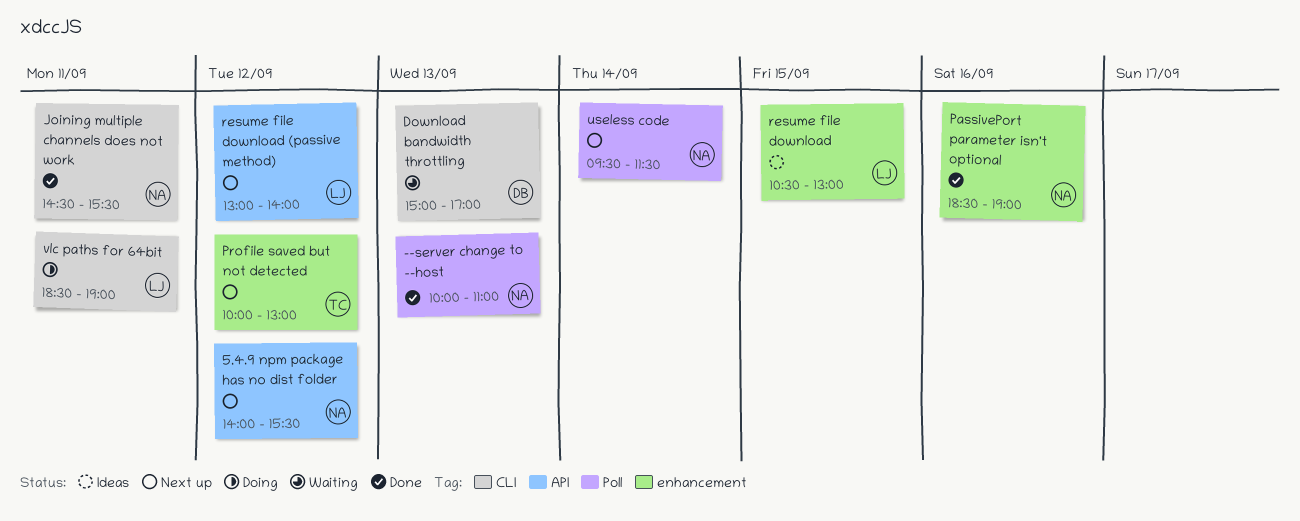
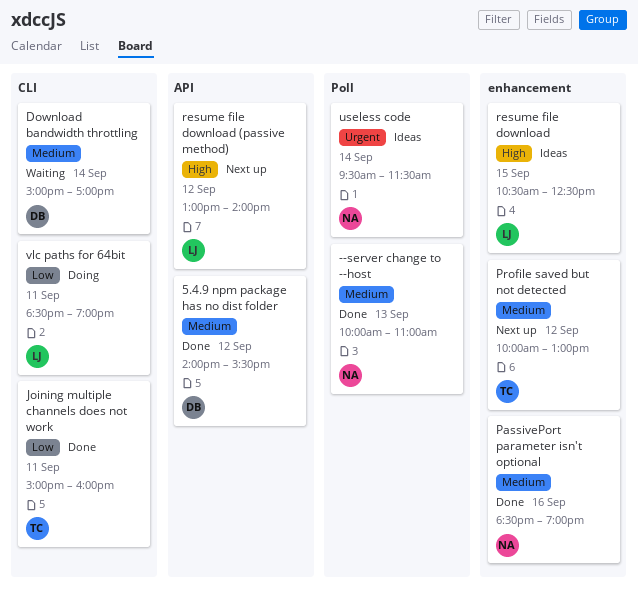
5.4.9 npm package has no dist folder, status: Next up -> Done
5.4.9 npm package has no dist folder, owner: NA -> DB
Download bandwidth throttling, day: Sep 13 -> Sep 14
Joining multiple channels does not work, owner: NA -> TC
Joining multiple channels does not work, begins: 14:30 -> 15:00
Joining multiple channels does not work, ends: 15:30 -> 16:00
resume file download, ends: 13:00 -> 12:30
useless code, status: Next up -> Ideas

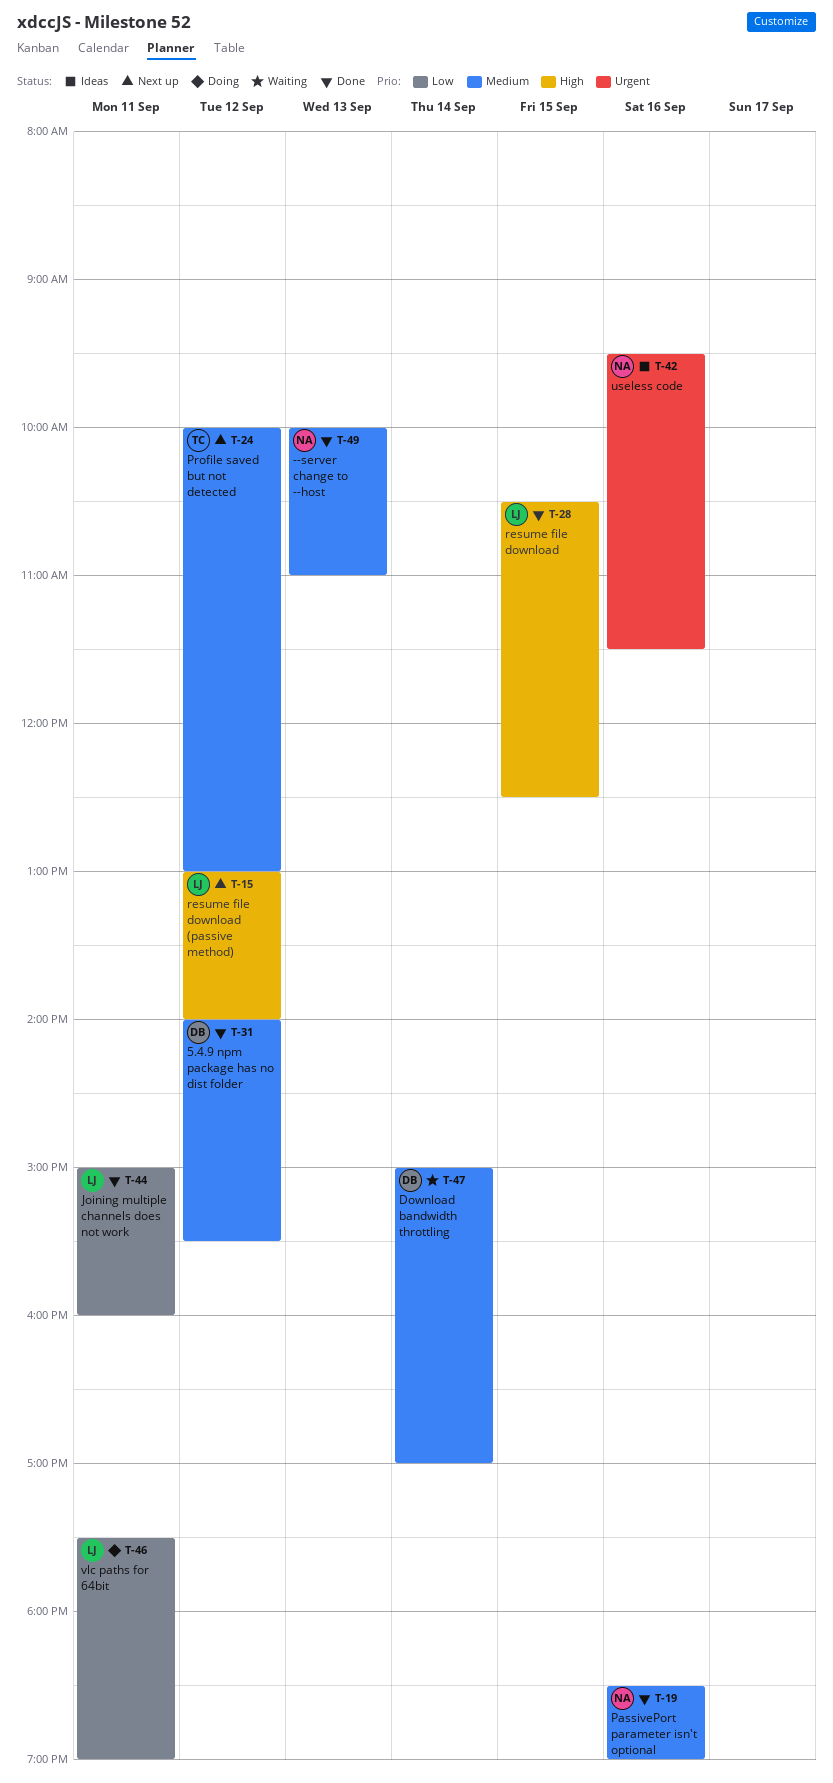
Joining multiple channels does not work, owner: TC -> LJ
resume file download, status: Ideas -> Done
useless code, day: Sep 14 -> Sep 16
vlc paths for 64bit, begins: 18:30 -> 17:30

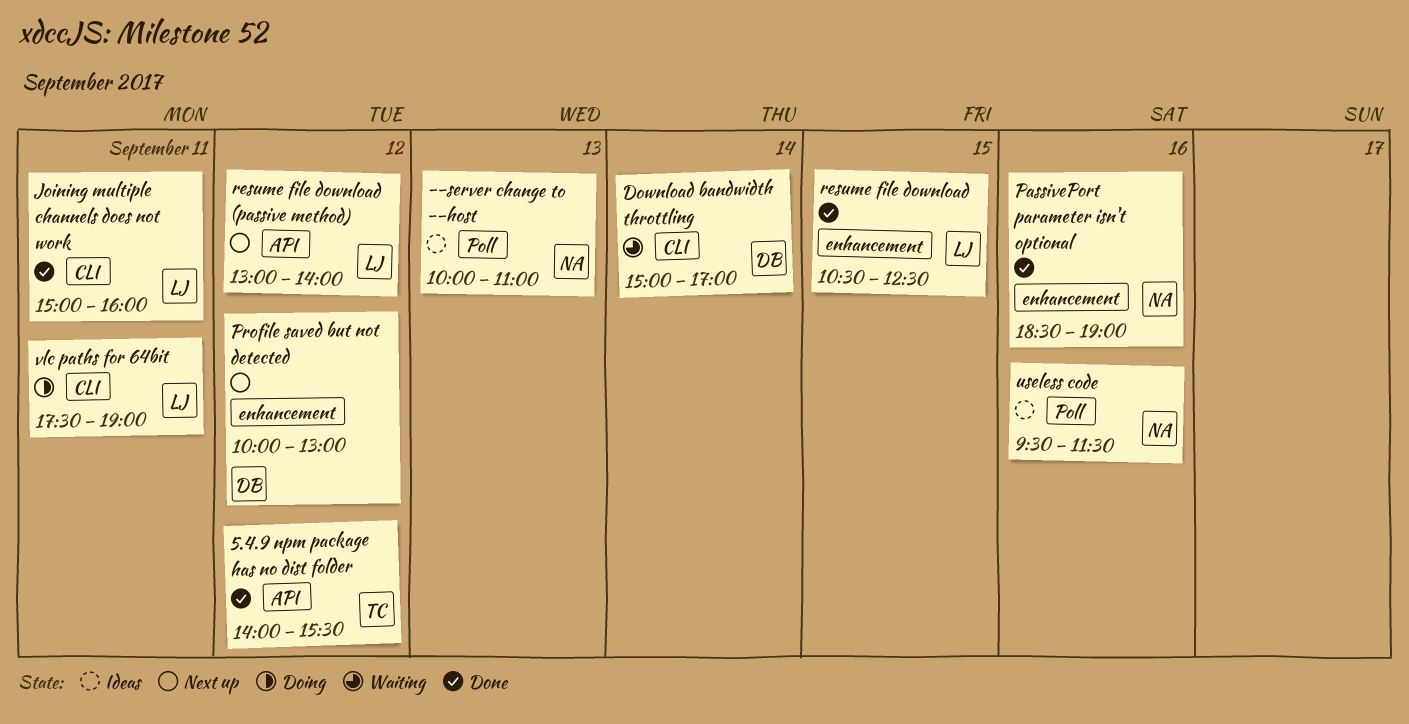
--server change to --host, status: Done -> Ideas
5.4.9 npm package has no dist folder, owner: DB -> TC
Profile saved but not detected, owner: TC -> DB

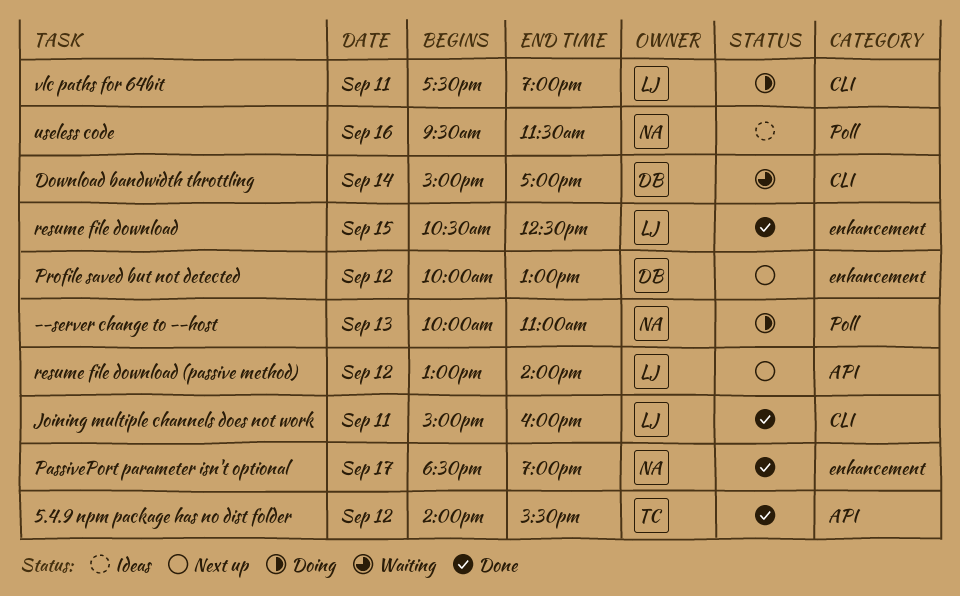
--server change to --host, status: Ideas -> Doing
PassivePort parameter isn't optional, day: Sep 16 -> Sep 17

